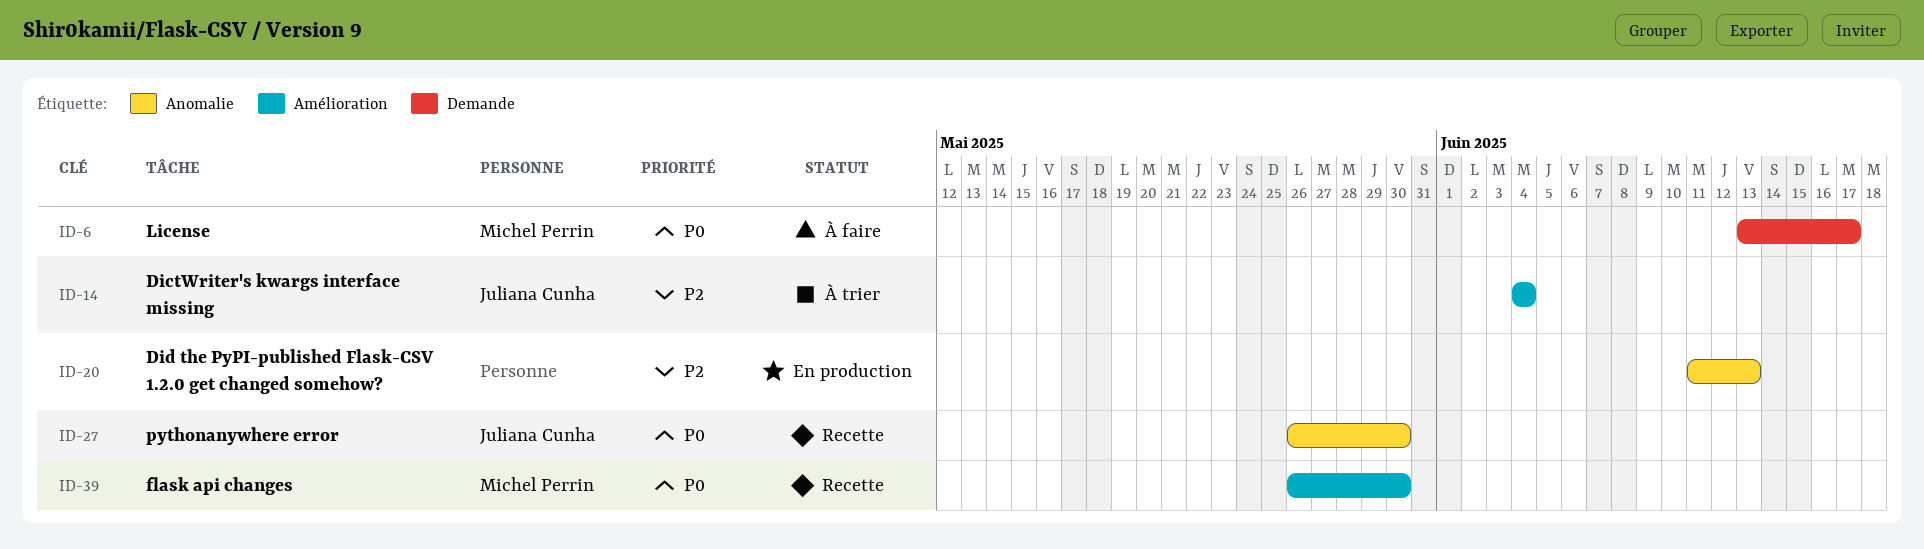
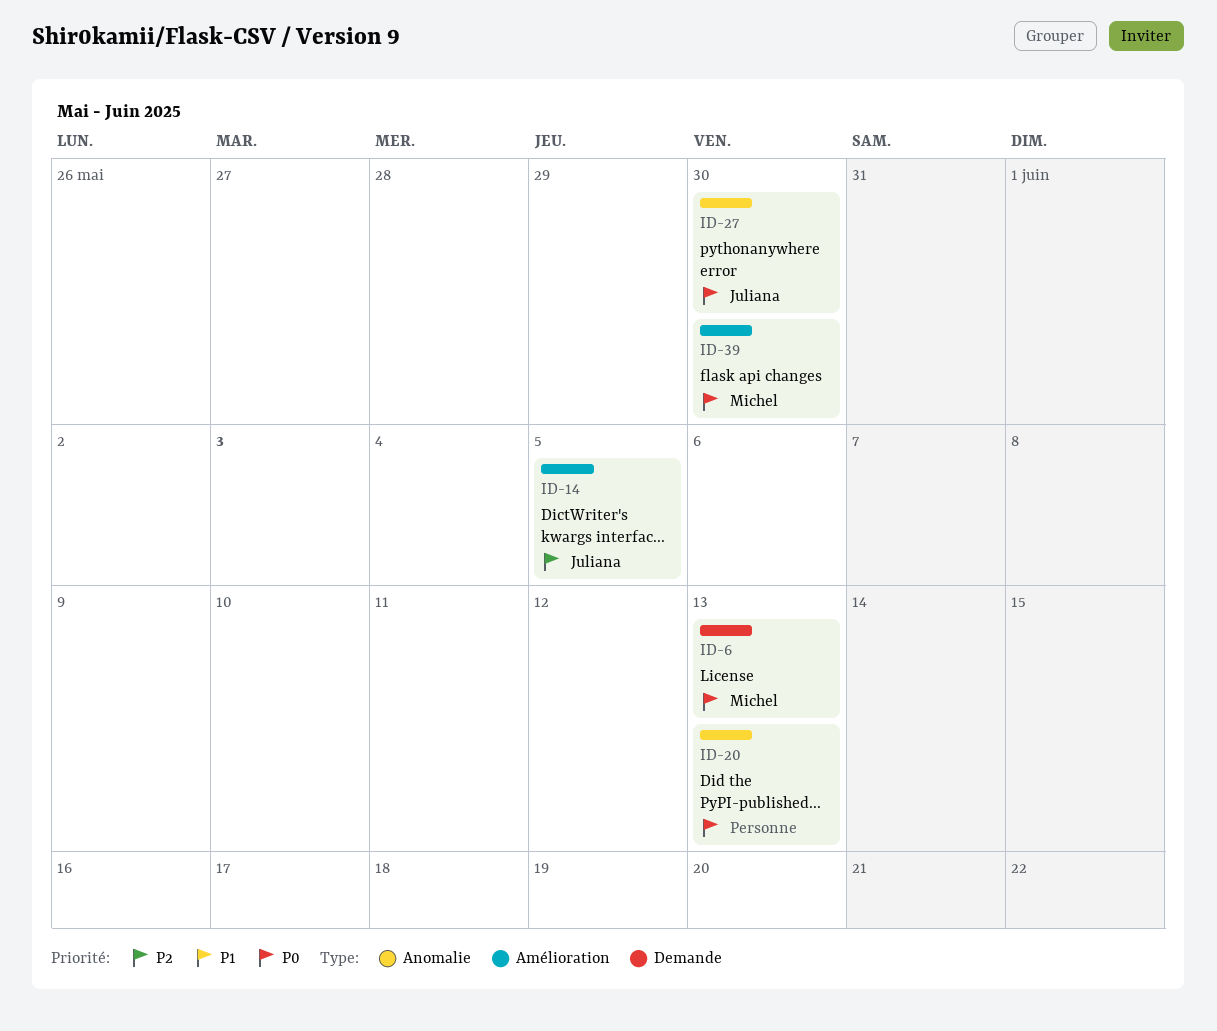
ID-6, due: Jun 17 -> Jun 13
ID-14, due: Jun 4 -> Jun 5
ID-20, priority: P2 -> P0

